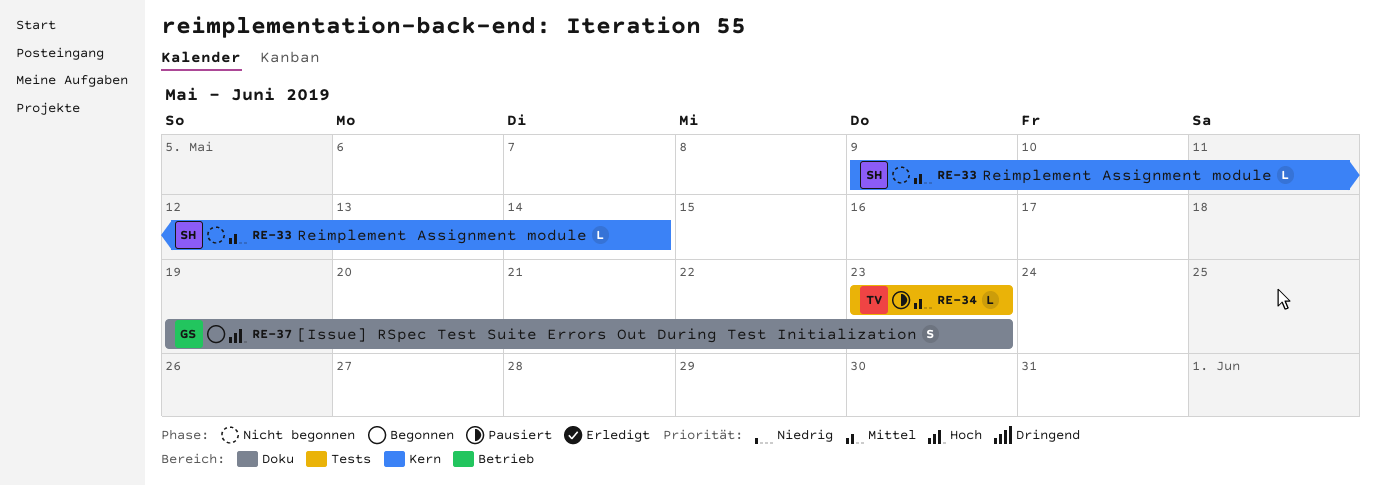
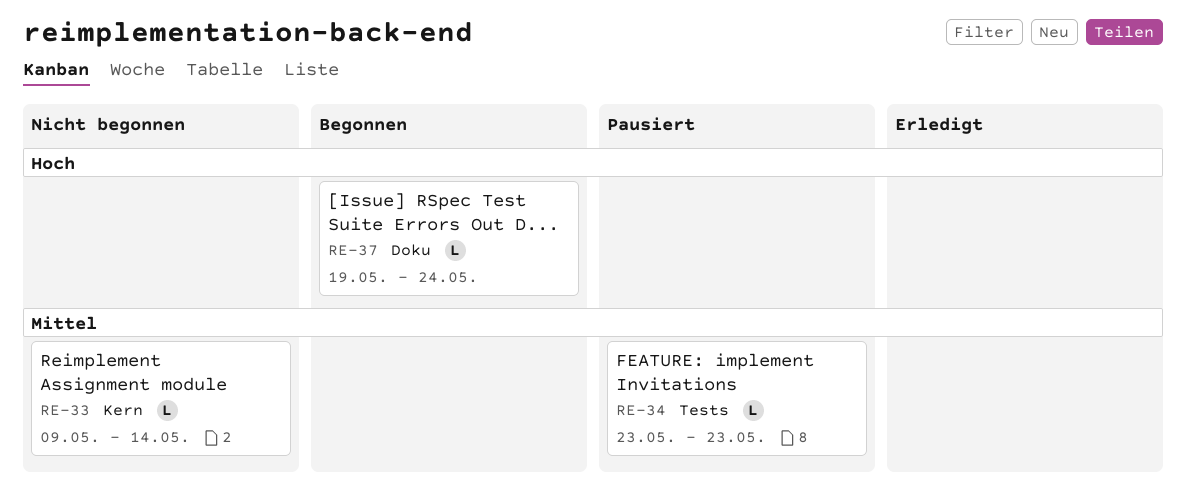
RE-37, estimate: S -> L
RE-37, due: May 23 -> May 24

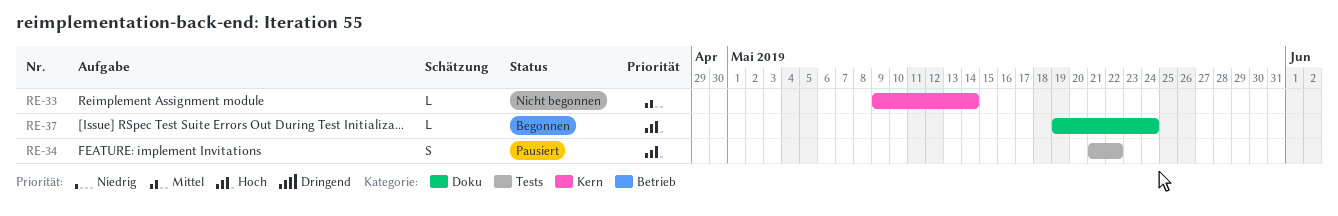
RE-34, priority: Mittel -> Hoch
RE-34, estimate: L -> S
RE-34, start: May 23 -> May 21
RE-34, due: May 23 -> May 22

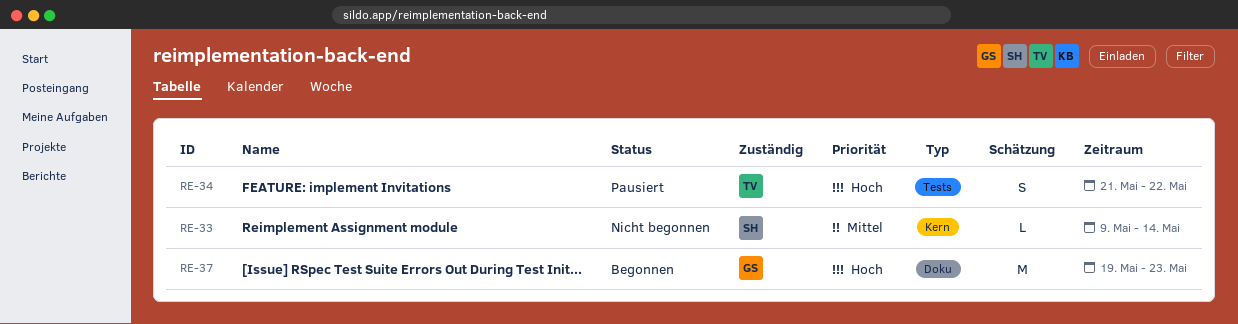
RE-37, estimate: L -> M
RE-37, due: May 24 -> May 23

